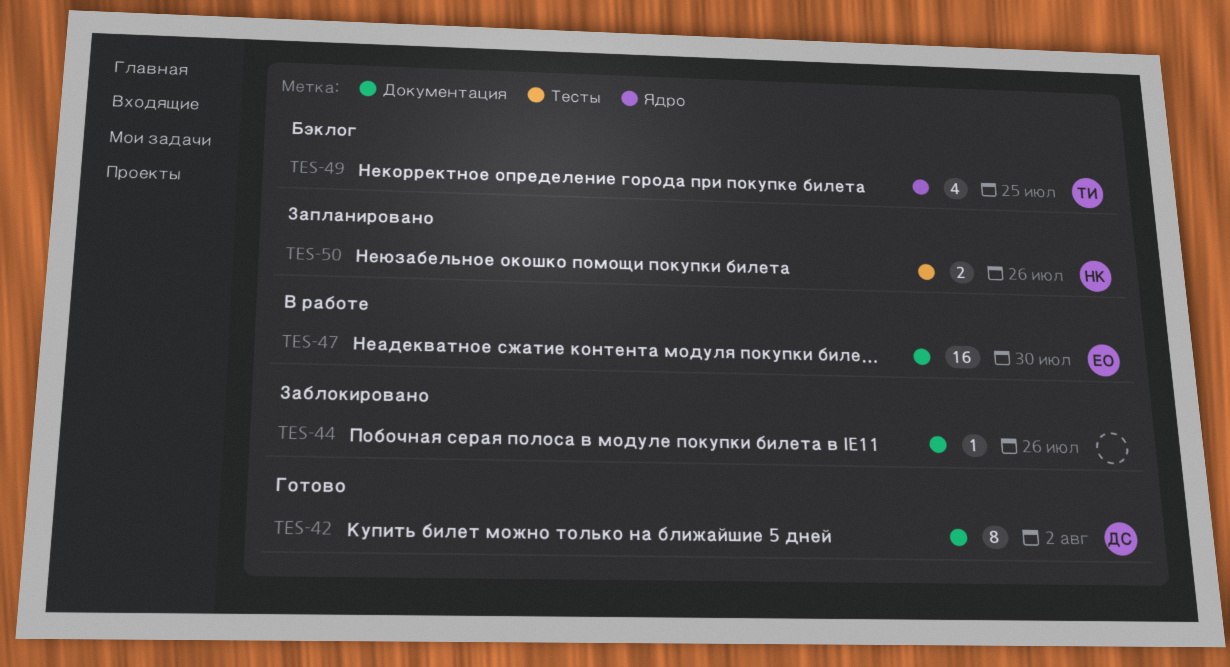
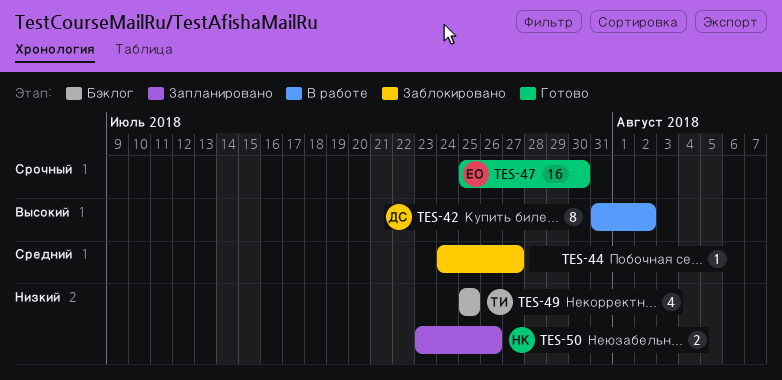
TES-42, status: Готово -> В работе
TES-44, due: Jul 26 -> Jul 27
TES-47, status: В работе -> Готово

